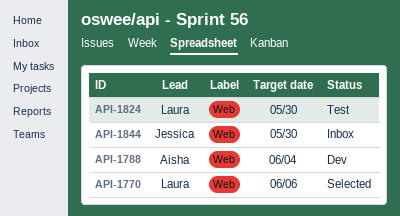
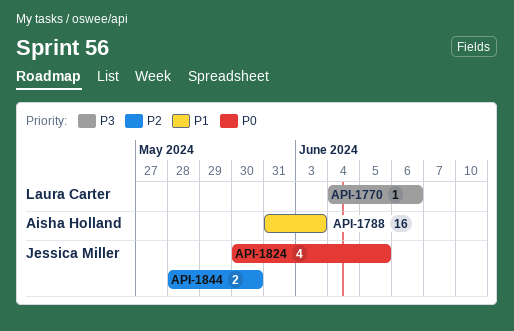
API-1788, due: Jun 4 -> Jun 3
API-1824, owner: Laura Carter -> Jessica Miller
API-1824, due: May 30 -> Jun 5

